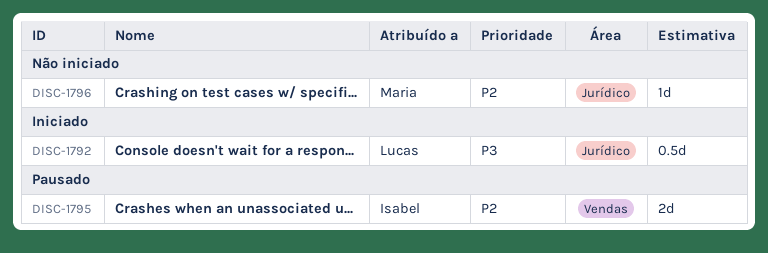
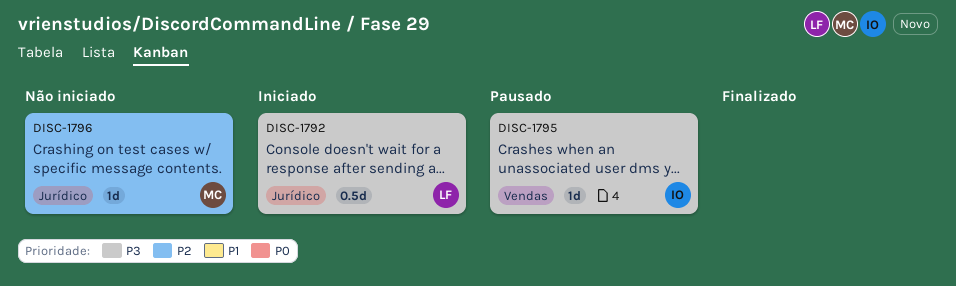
DISC-1795, priority: P2 -> P3
DISC-1795, estimate: 2d -> 1d

